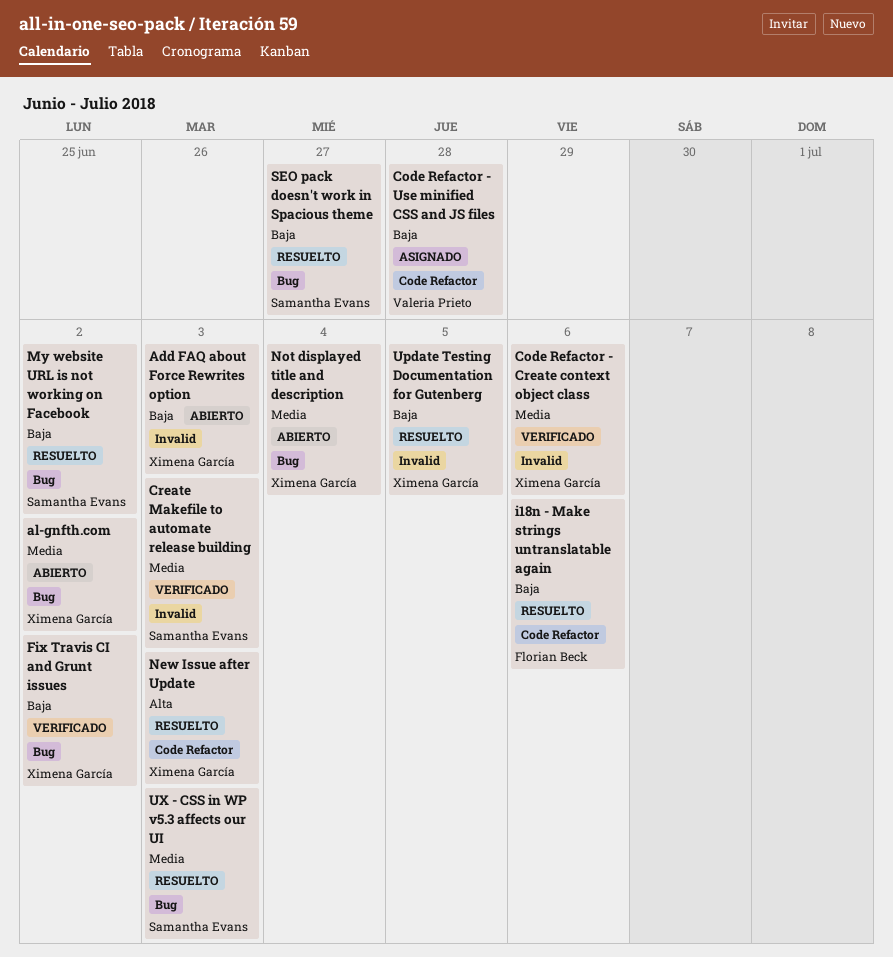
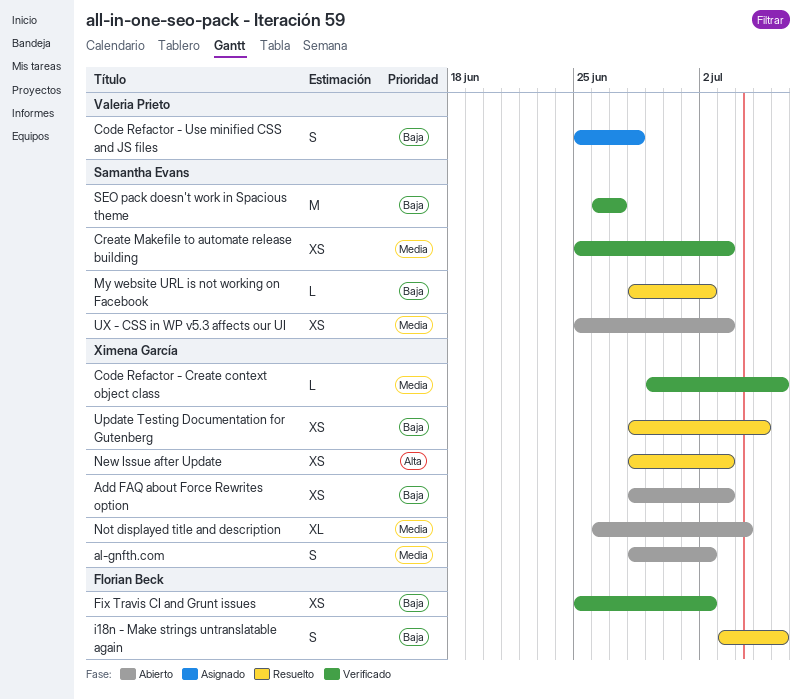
Fix Travis CI and Grunt issues, owner: Ximena García -> Florian Beck
SEO pack doesn't work in Spacious theme, status: Resuelto -> Verificado
UX - CSS in WP v5.3 affects our UI, status: Resuelto -> Abierto

